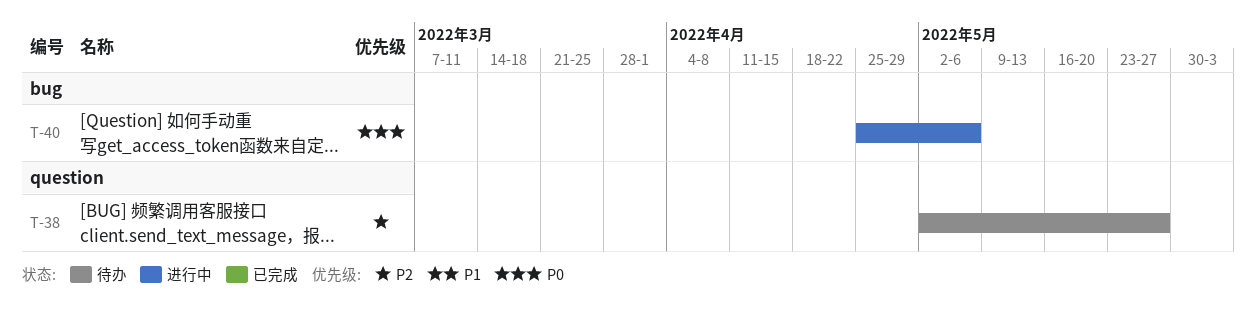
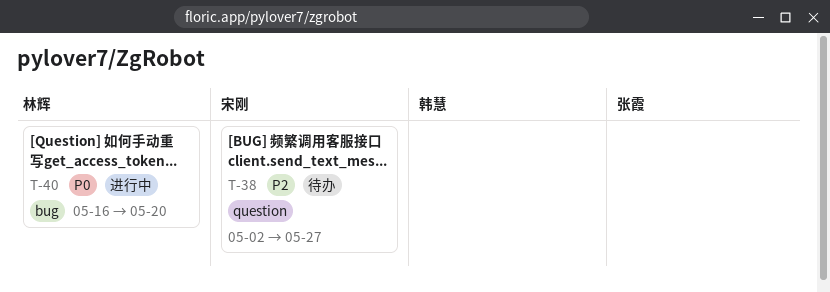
T-40, start: Apr 25 -> May 16
T-40, due: May 6 -> May 20

